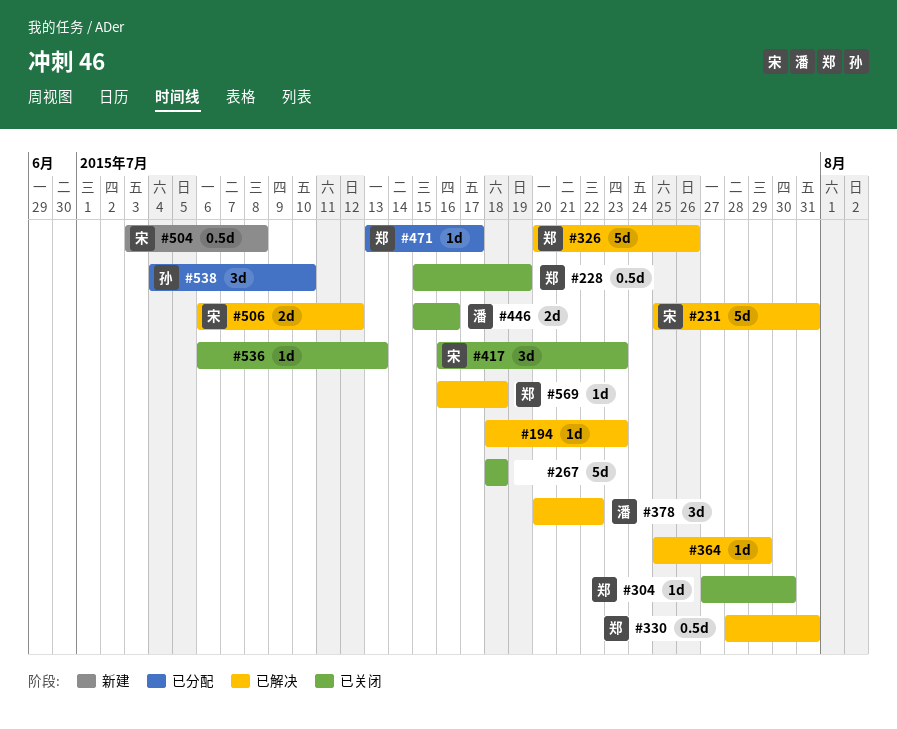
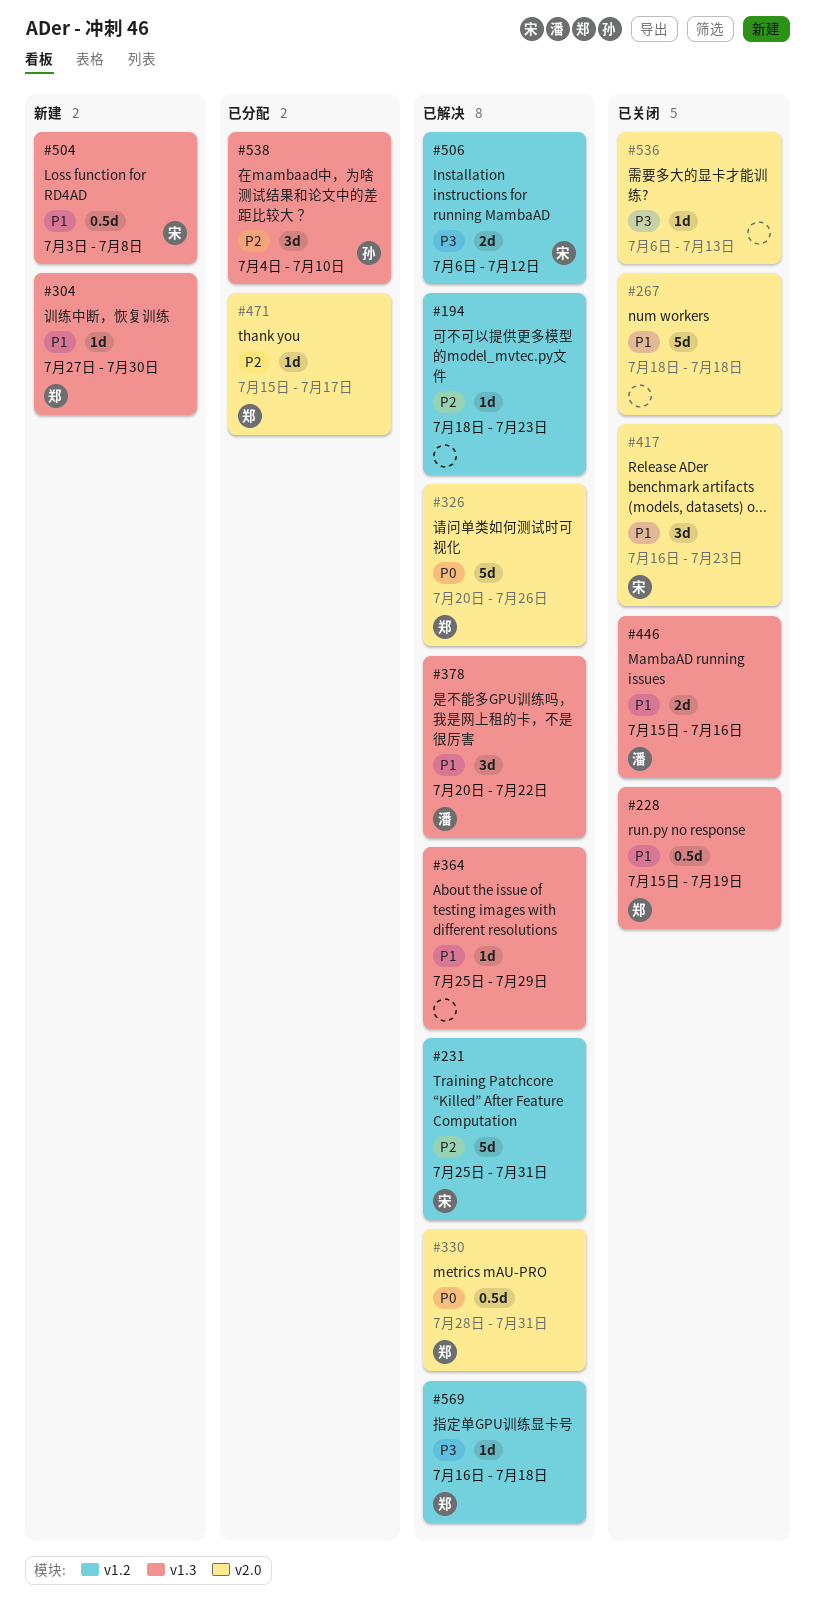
#304, status: 已关闭 -> 新建
#471, start: Jul 13 -> Jul 15

